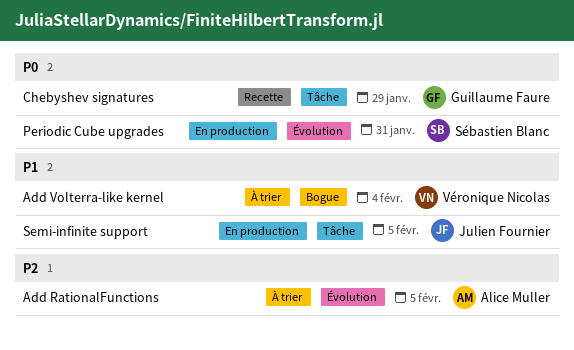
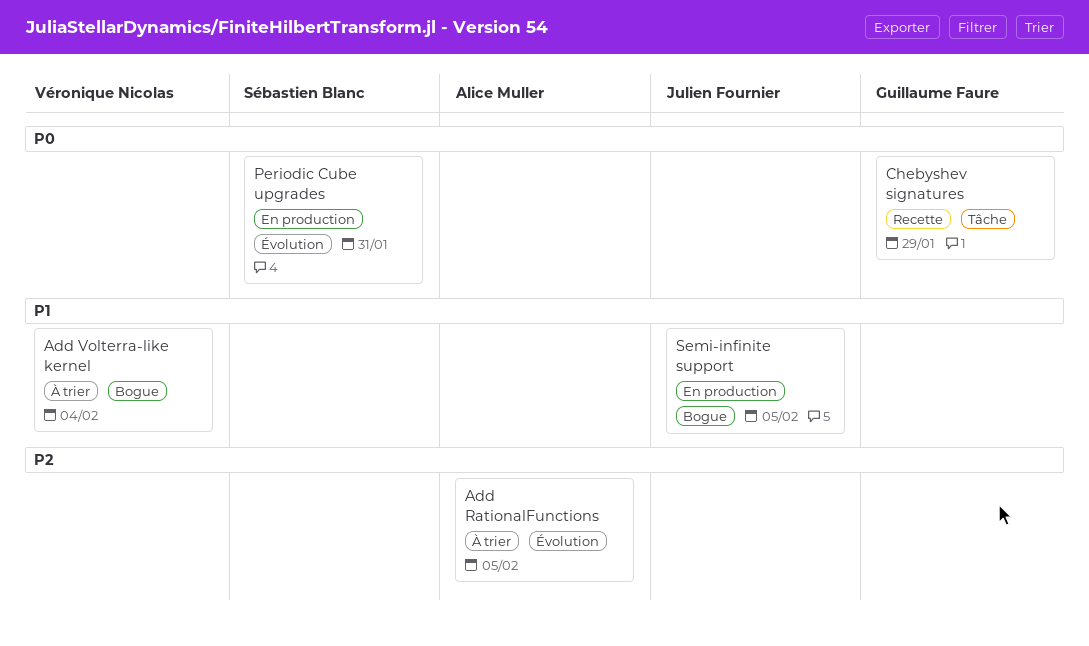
Semi-infinite support, label: Tâche -> Bogue

